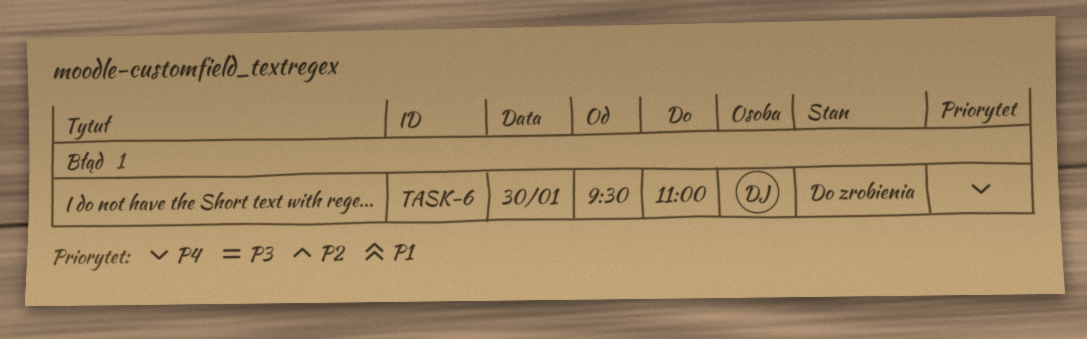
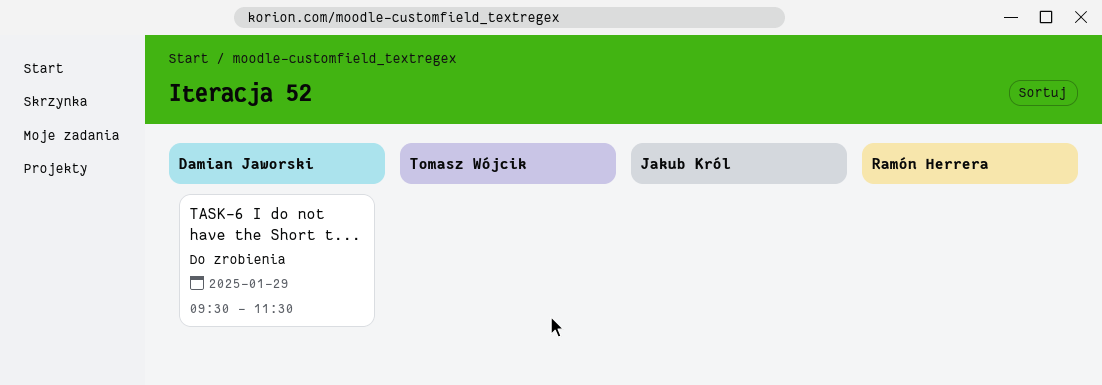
TASK-6, day: Jan 30 -> Jan 29
TASK-6, ends: 11:00 -> 11:30

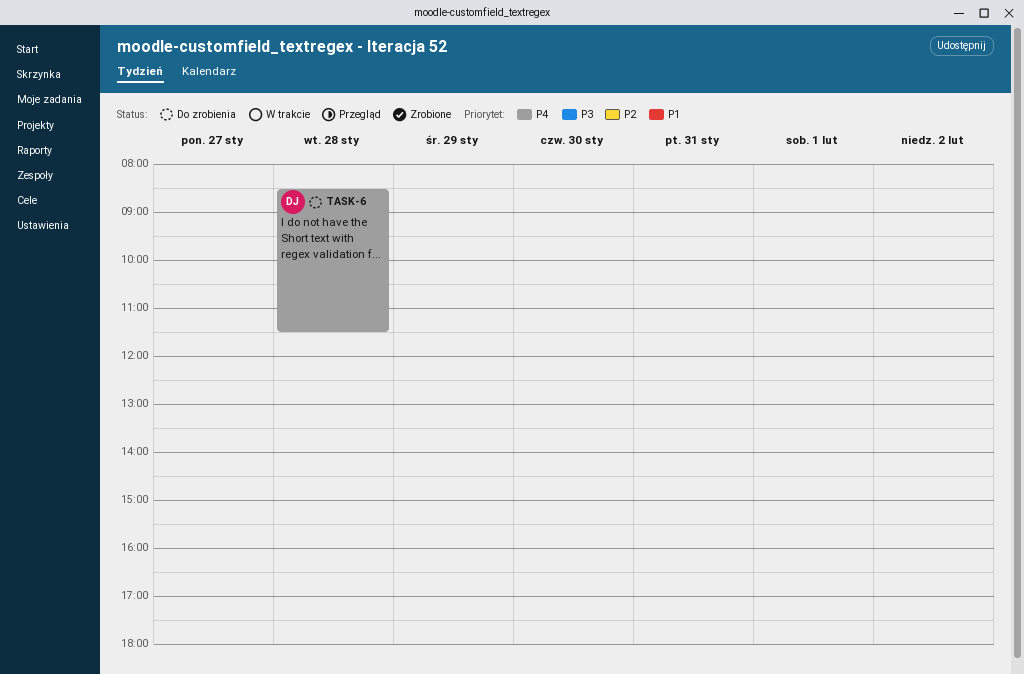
TASK-6, day: Jan 29 -> Jan 28
TASK-6, begins: 09:30 -> 08:30

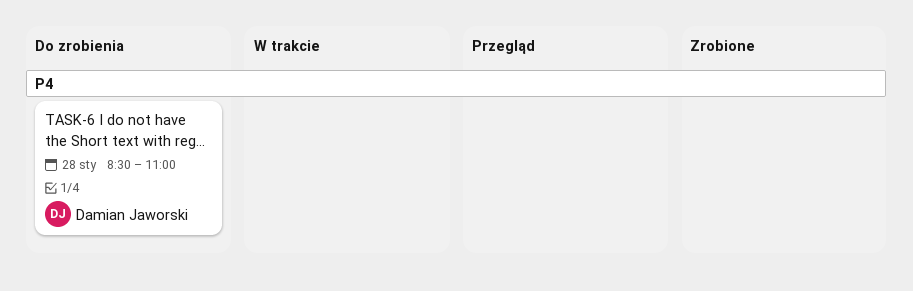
TASK-6, ends: 11:30 -> 11:00

